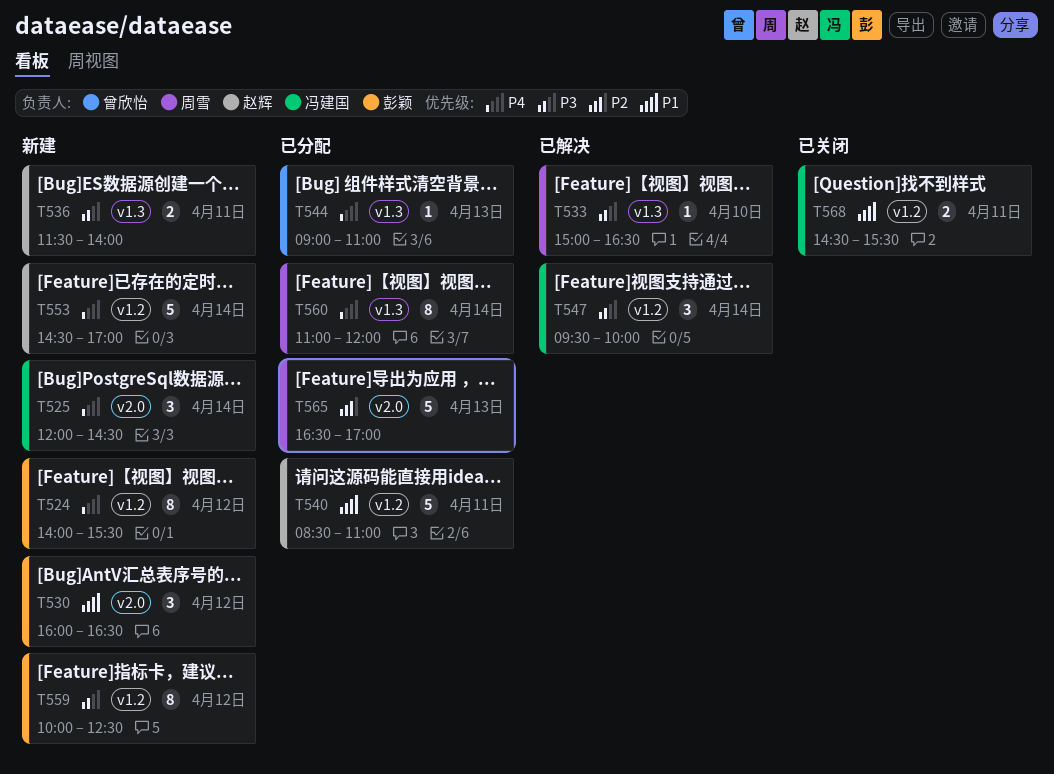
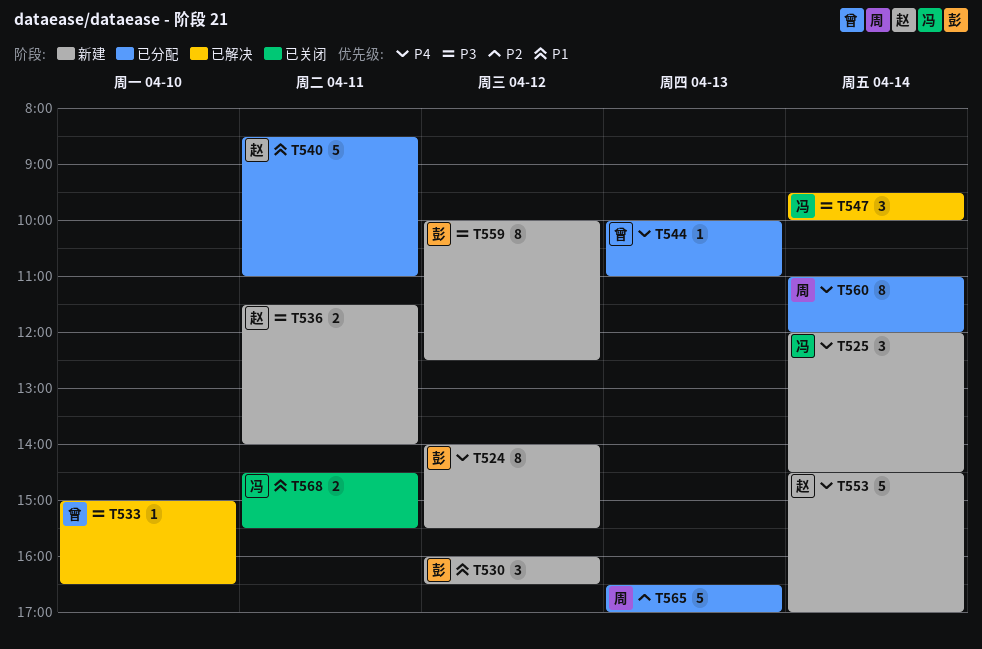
T533, owner: 周雪 -> 曾欣怡
T544, begins: 09:00 -> 10:00

